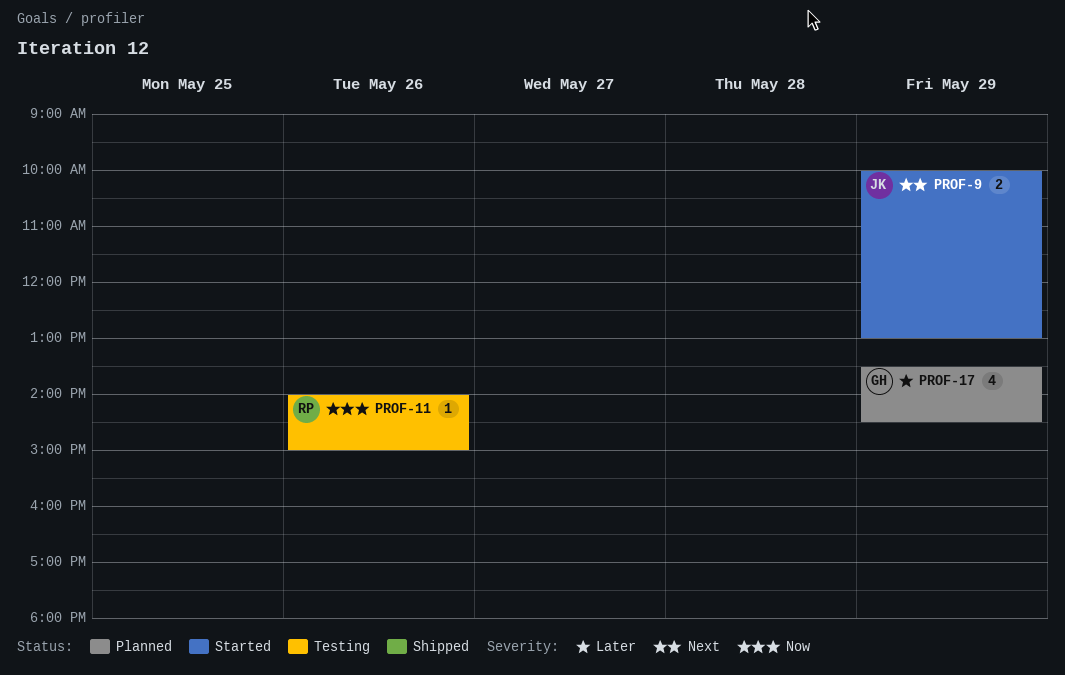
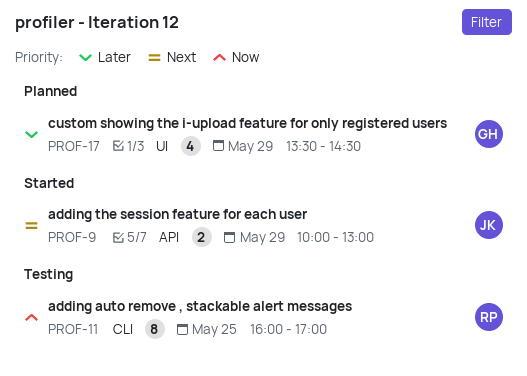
PROF-11, estimate: 1 -> 8
PROF-11, day: May 26 -> May 25
PROF-11, begins: 14:00 -> 16:00
PROF-11, ends: 15:00 -> 17:00

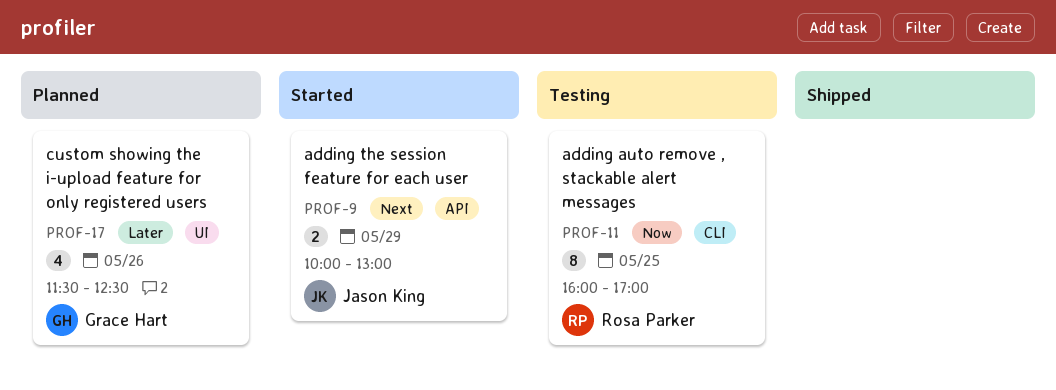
PROF-17, day: May 29 -> May 26
PROF-17, begins: 13:30 -> 11:30
PROF-17, ends: 14:30 -> 12:30

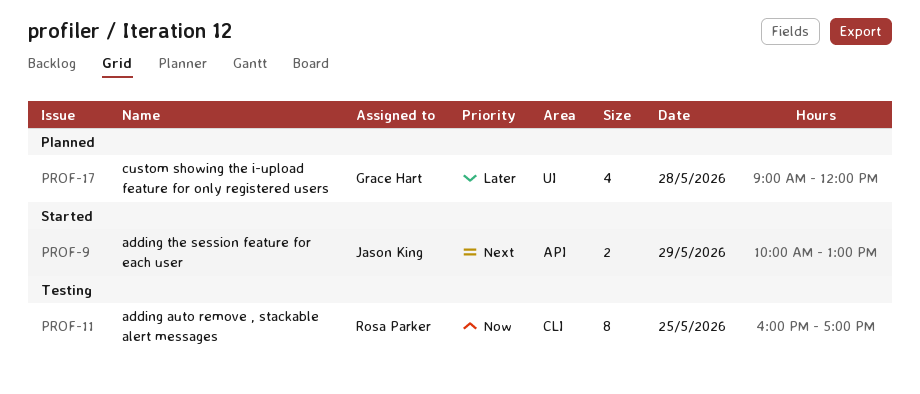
PROF-17, day: May 26 -> May 28
PROF-17, begins: 11:30 -> 09:00
PROF-17, ends: 12:30 -> 12:00

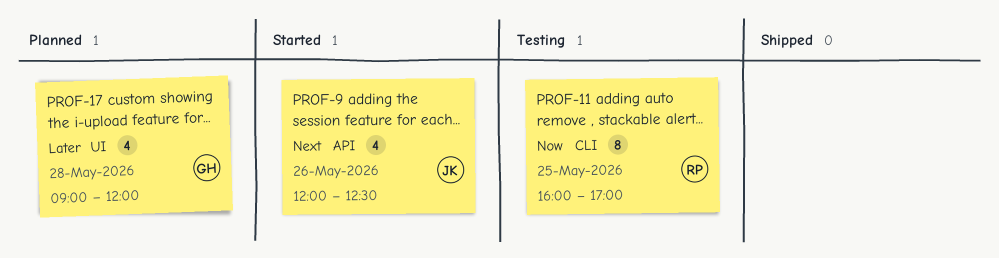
PROF-9, estimate: 2 -> 4
PROF-9, day: May 29 -> May 26
PROF-9, begins: 10:00 -> 12:00
PROF-9, ends: 13:00 -> 12:30

